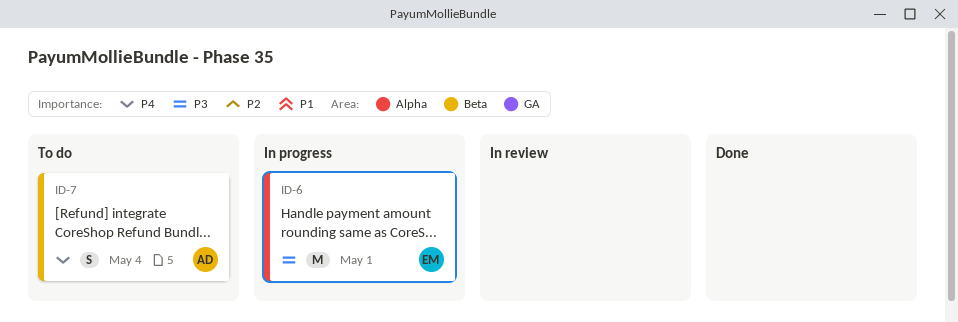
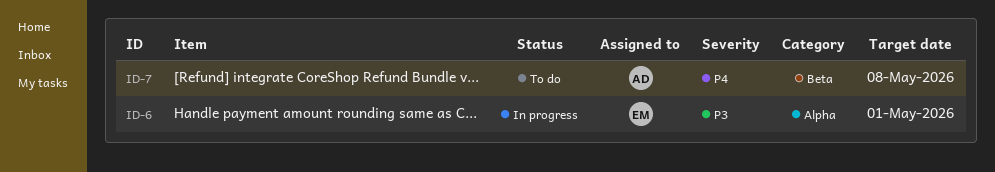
ID-7, due: May 4 -> May 8

